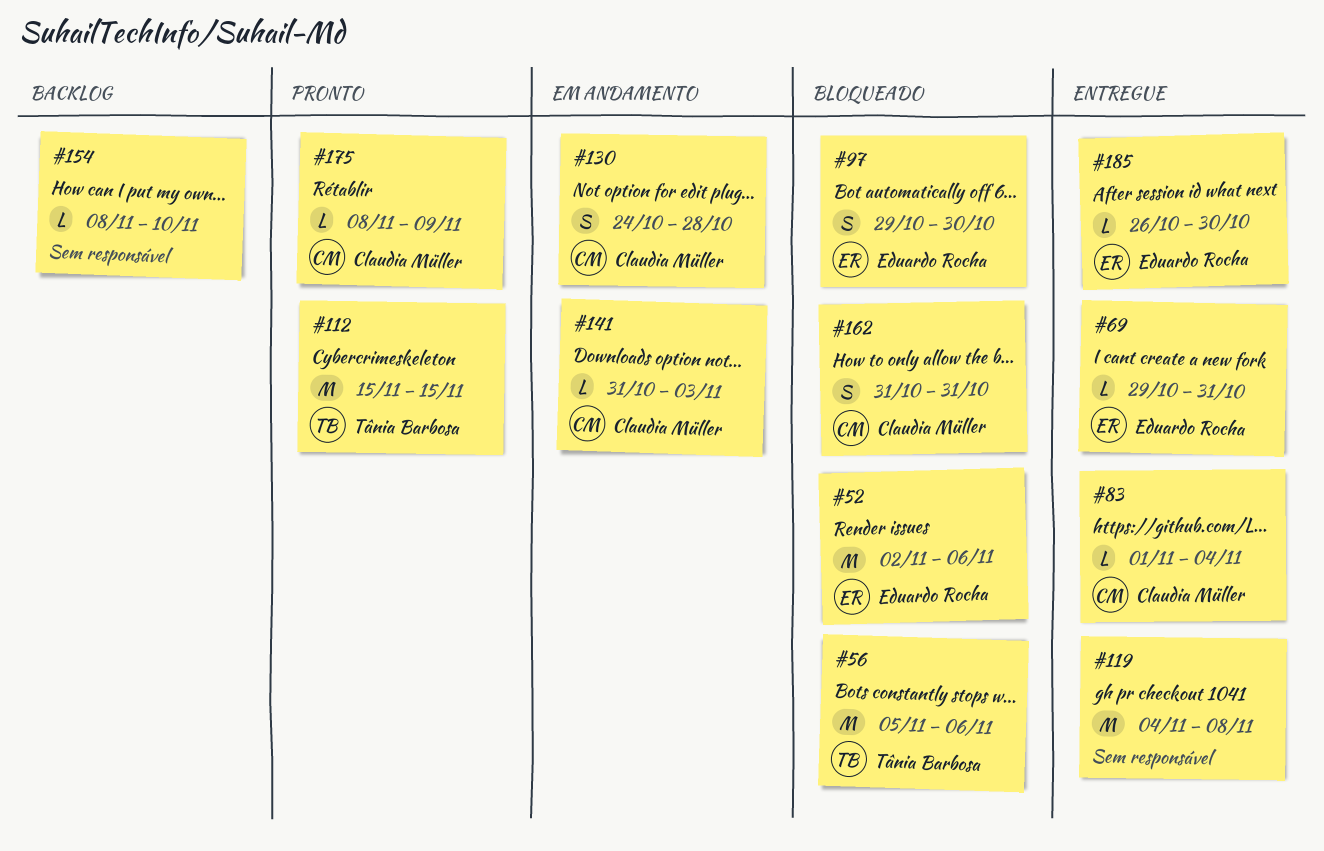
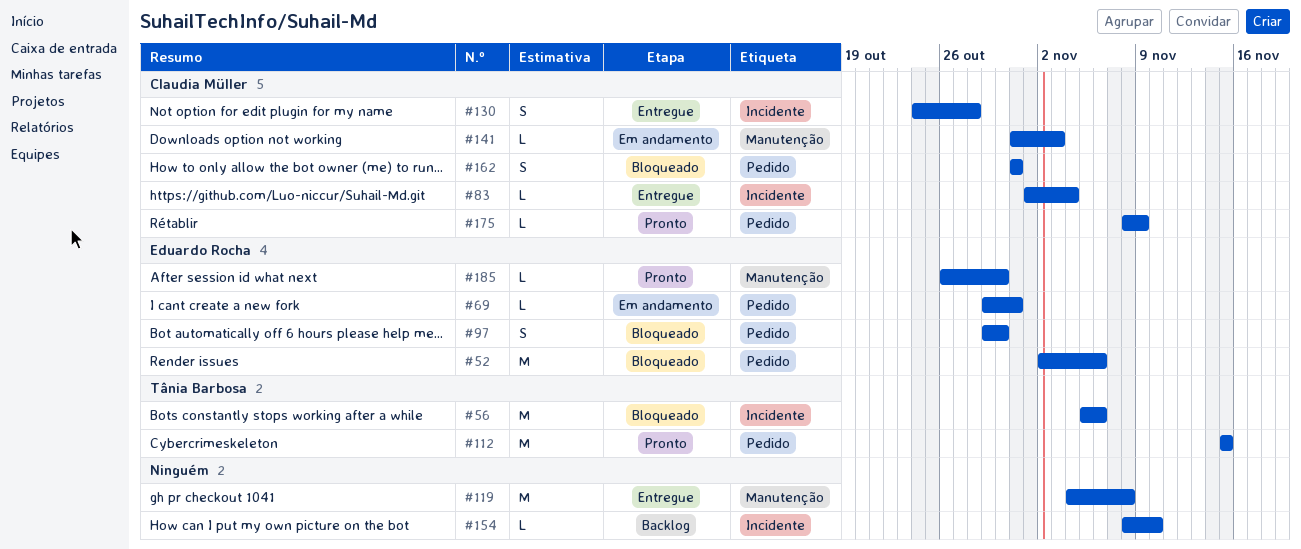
#69, status: Entregue -> Em andamento
#130, status: Em andamento -> Entregue
#185, status: Entregue -> Pronto

